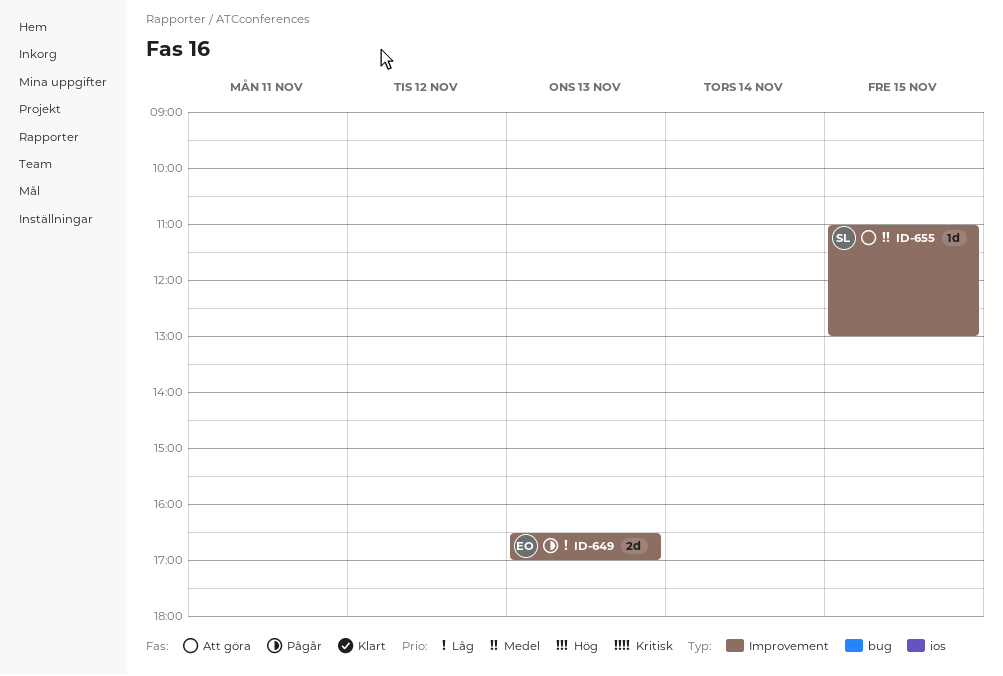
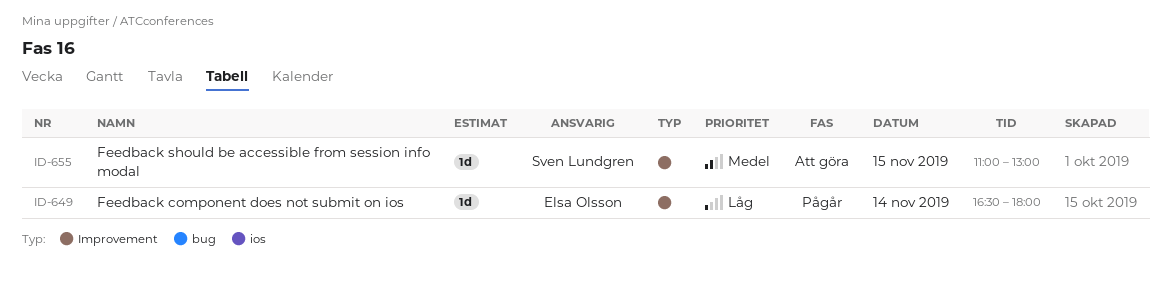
ID-649, estimate: 2d -> 1d
ID-649, day: Nov 13 -> Nov 14
ID-649, ends: 17:00 -> 18:00

